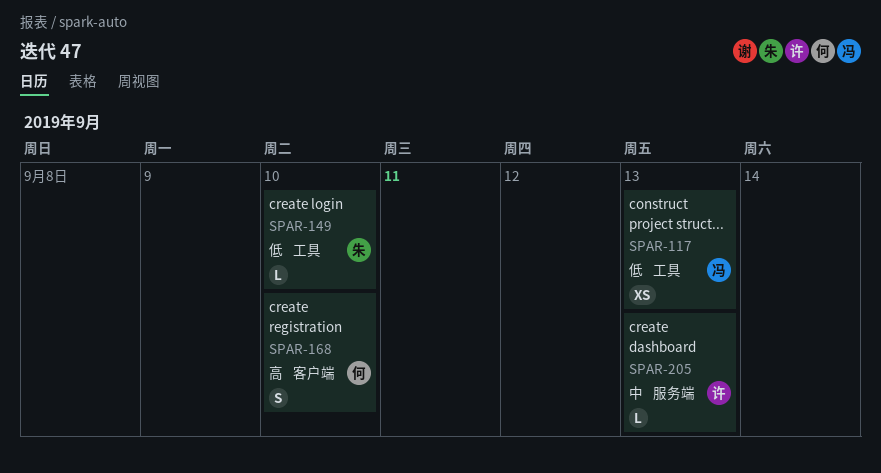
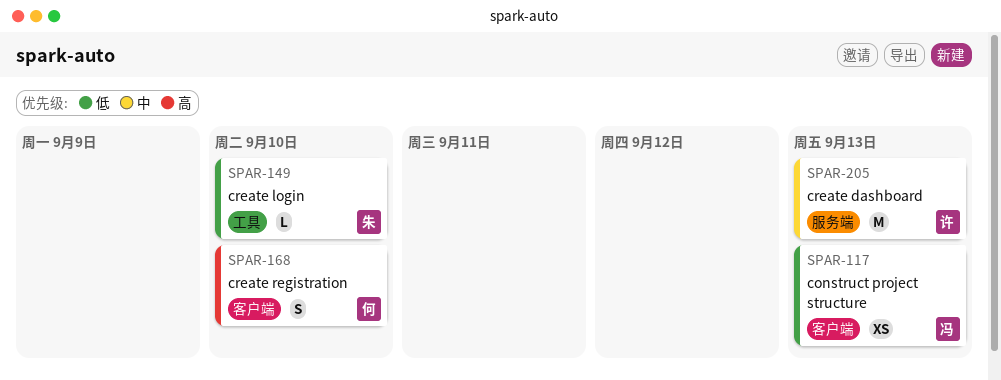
SPAR-117, label: 工具 -> 客户端
SPAR-205, estimate: L -> M

